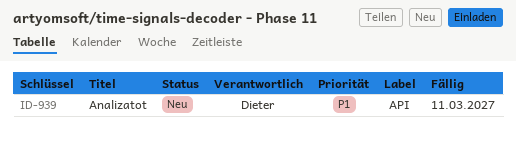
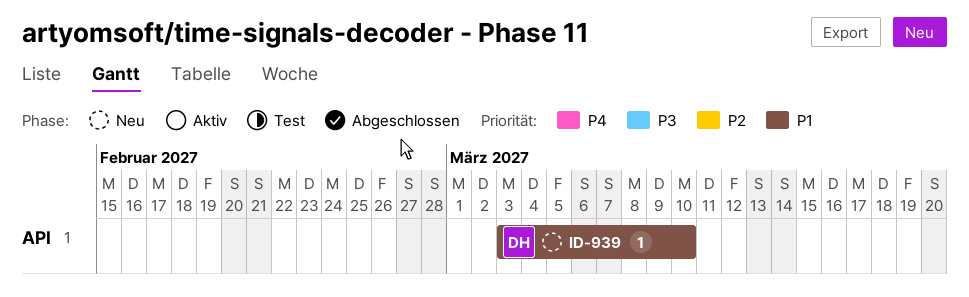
ID-939, due: Mar 11 -> Mar 10

